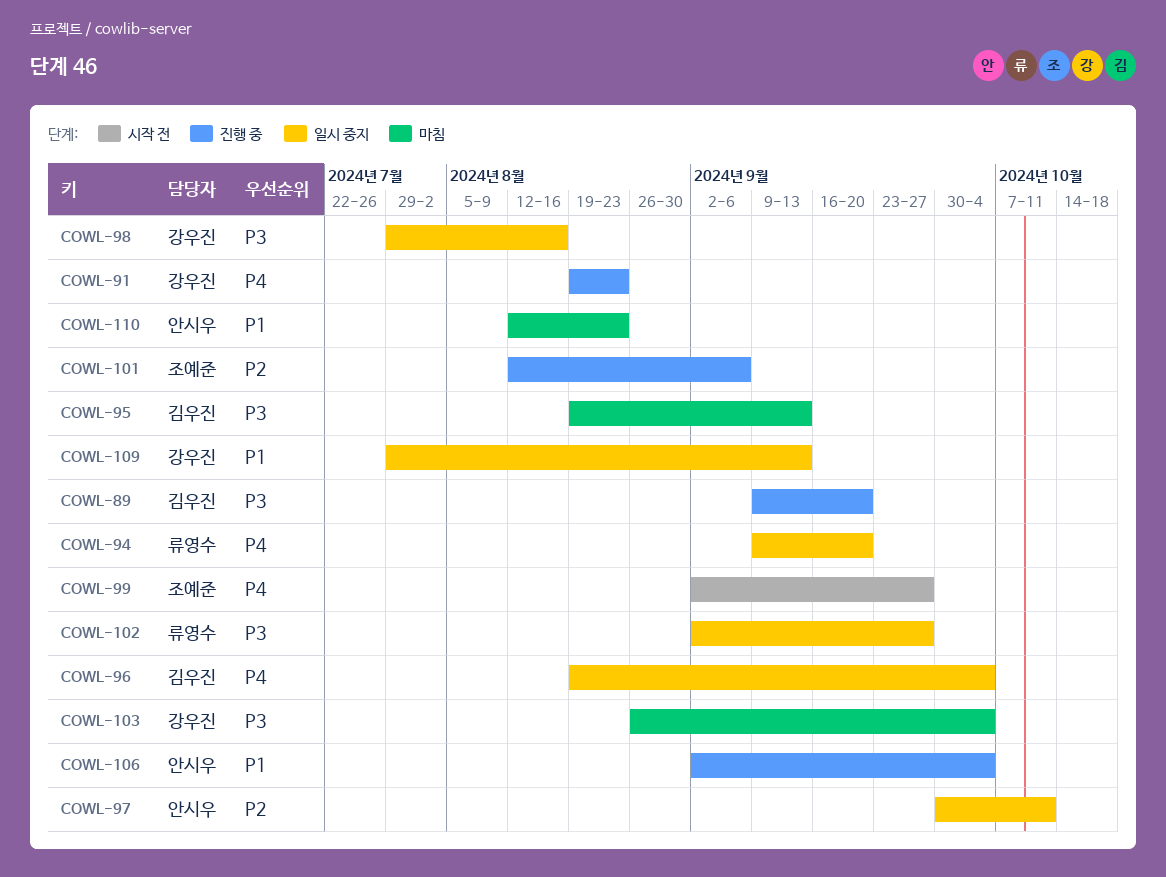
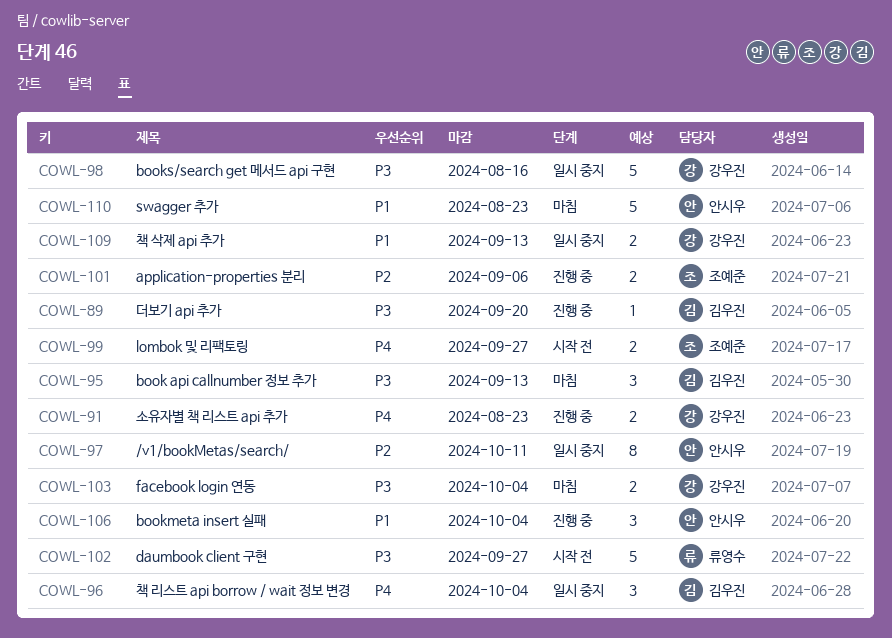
COWL-94: present -> none
COWL-102, status: 일시 중지 -> 시작 전

